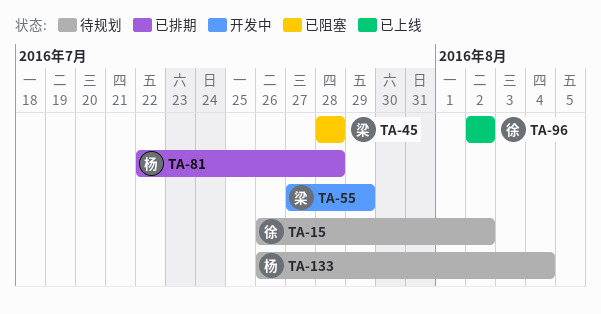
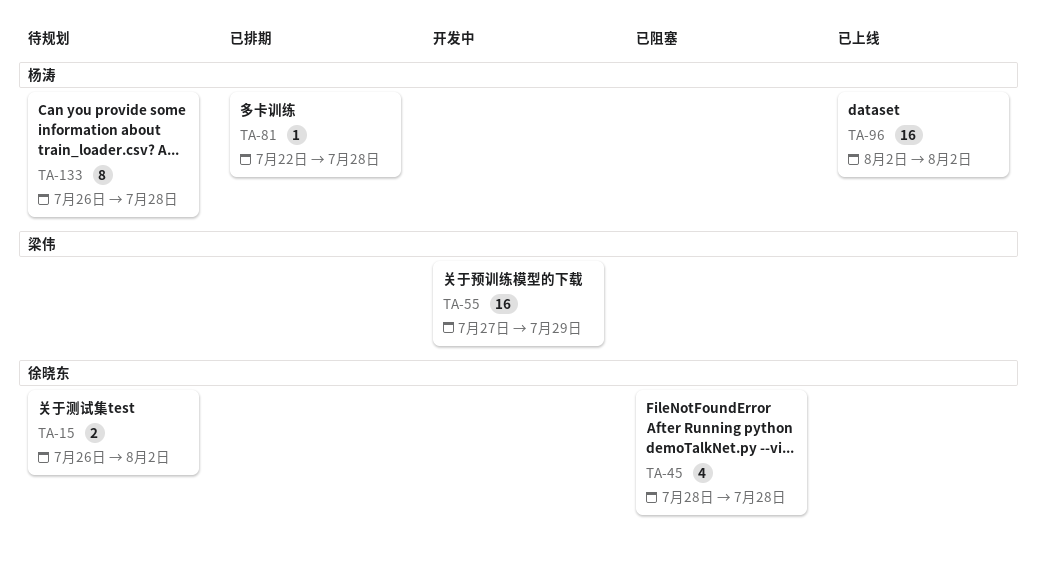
TA-45, owner: 梁伟 -> 徐晓东
TA-96, owner: 徐晓东 -> 杨涛
TA-133, due: Aug 4 -> Jul 28

